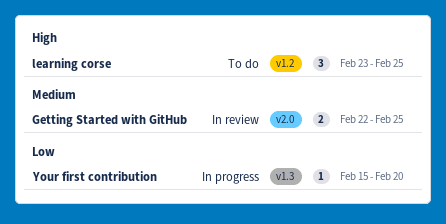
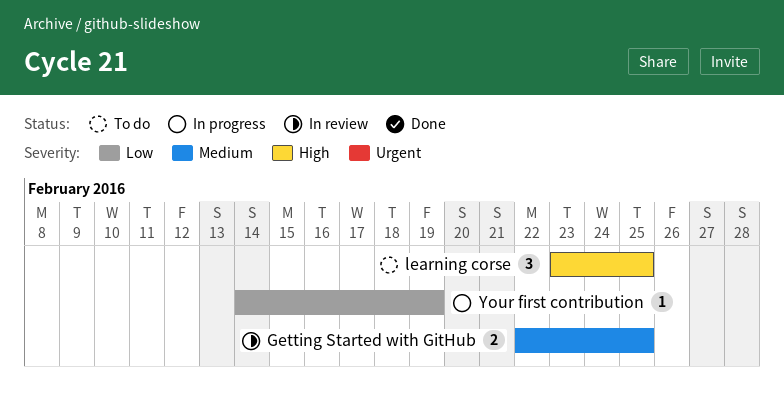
Your first contribution, start: Feb 15 -> Feb 14
Your first contribution, due: Feb 20 -> Feb 19

